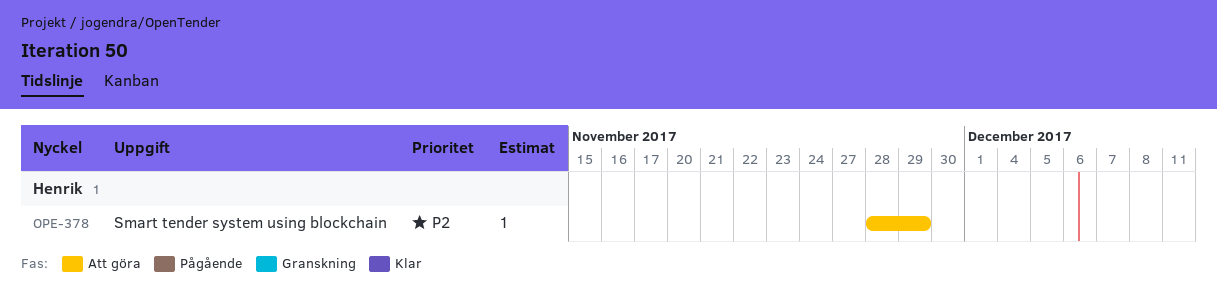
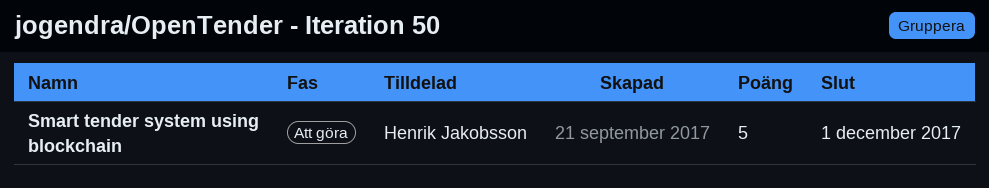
Smart tender system using blockchain, estimate: 1 -> 5
Smart tender system using blockchain, due: Nov 29 -> Dec 1

